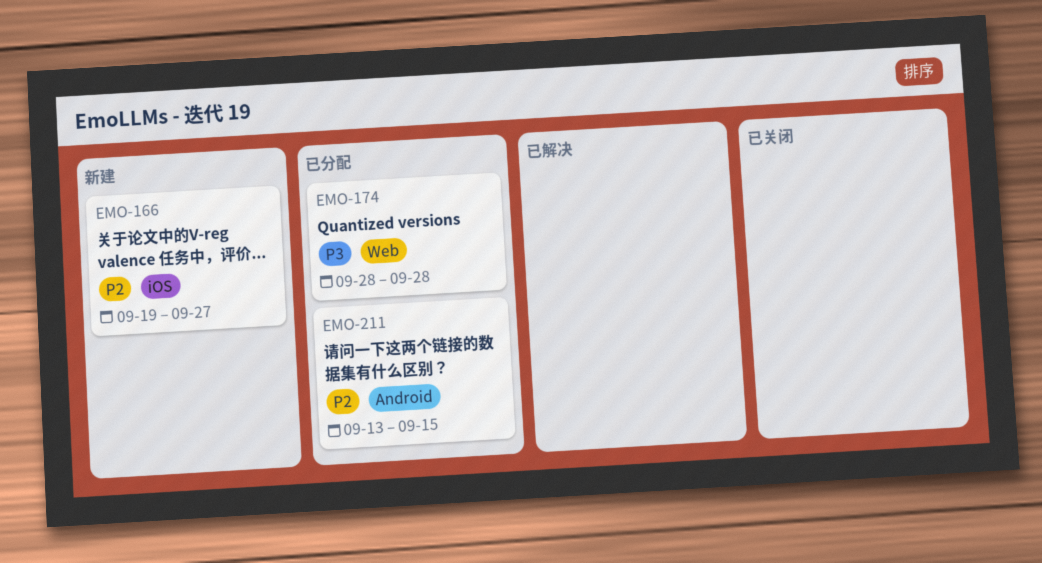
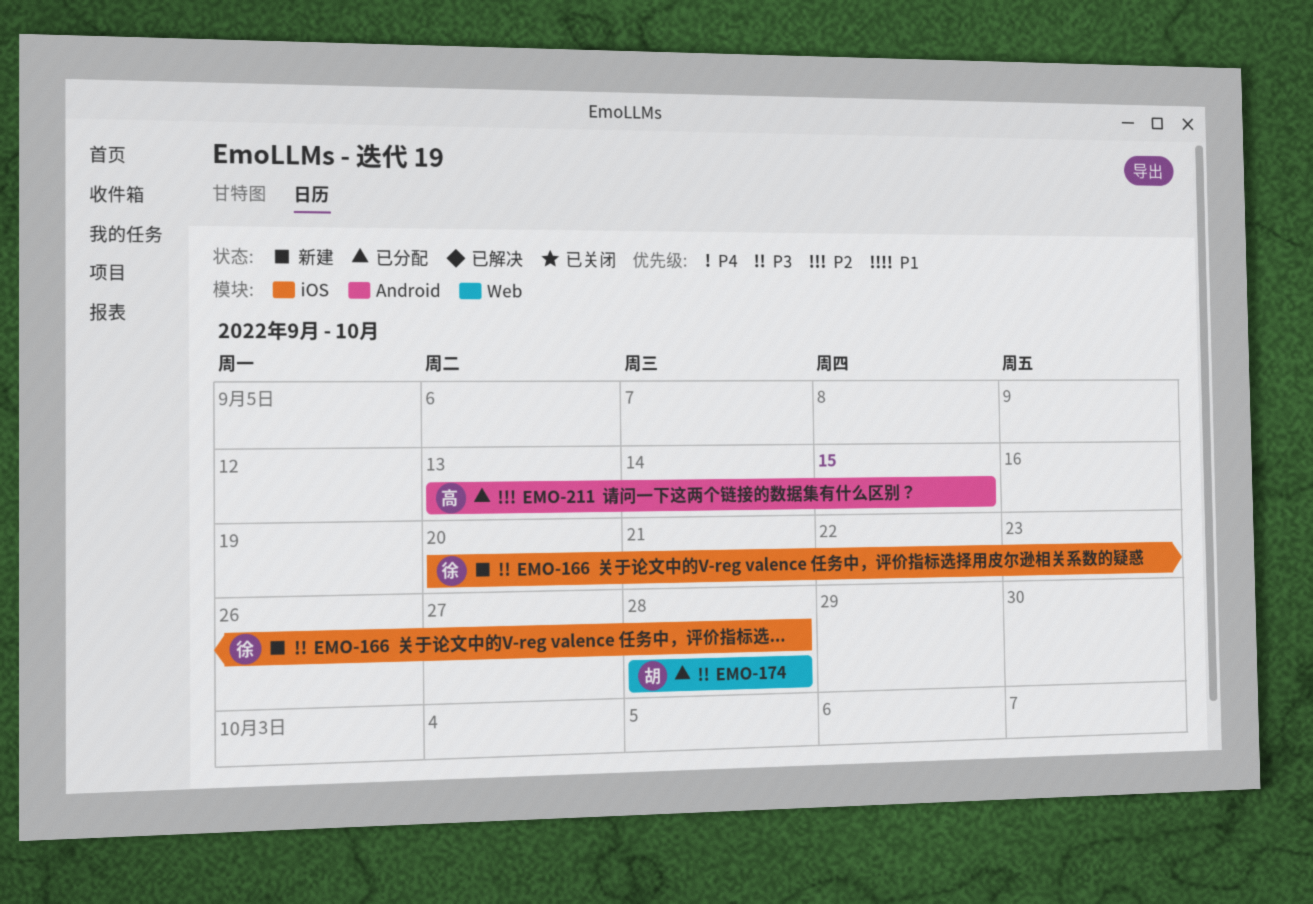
EMO-166, priority: P2 -> P3
EMO-166, start: Sep 19 -> Sep 20
EMO-166, due: Sep 27 -> Sep 28

